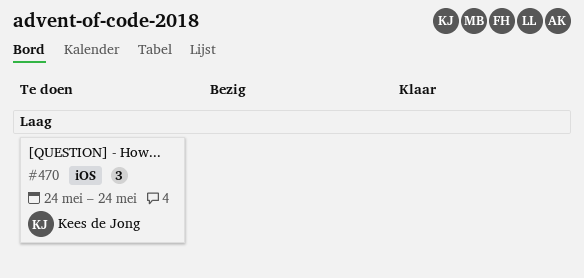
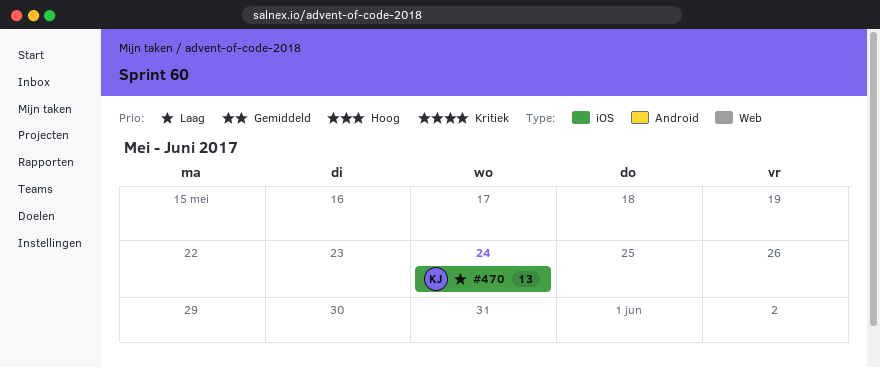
#470, estimate: 3 -> 13

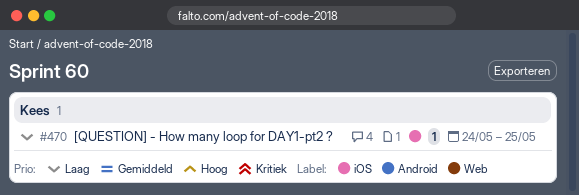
#470, estimate: 13 -> 1
#470, due: May 24 -> May 25

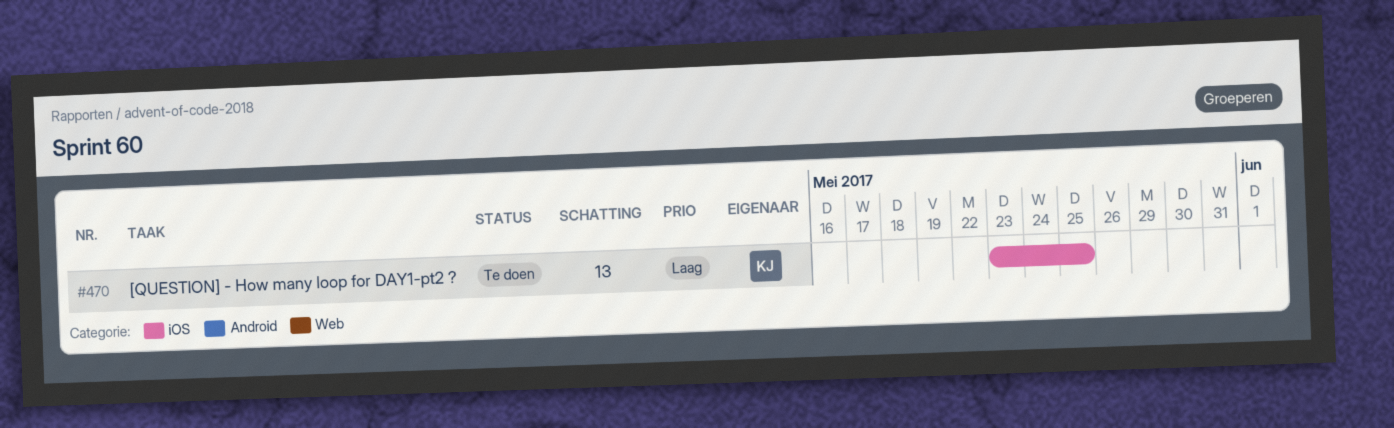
#470, estimate: 1 -> 13
#470, start: May 24 -> May 23

